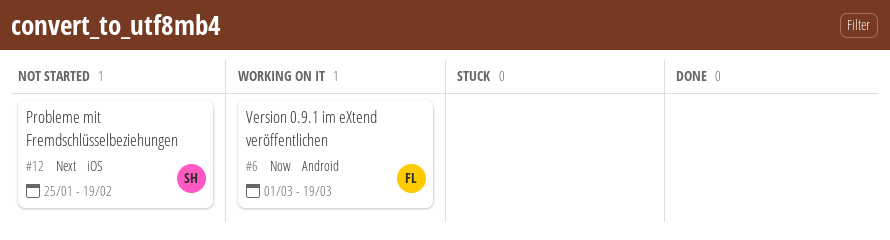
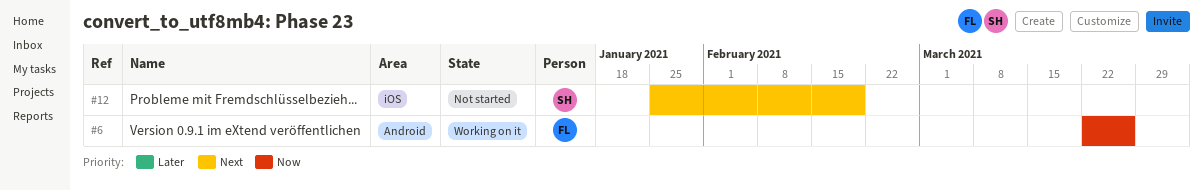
#6, start: Mar 1 -> Mar 22
#6, due: Mar 19 -> Mar 26

